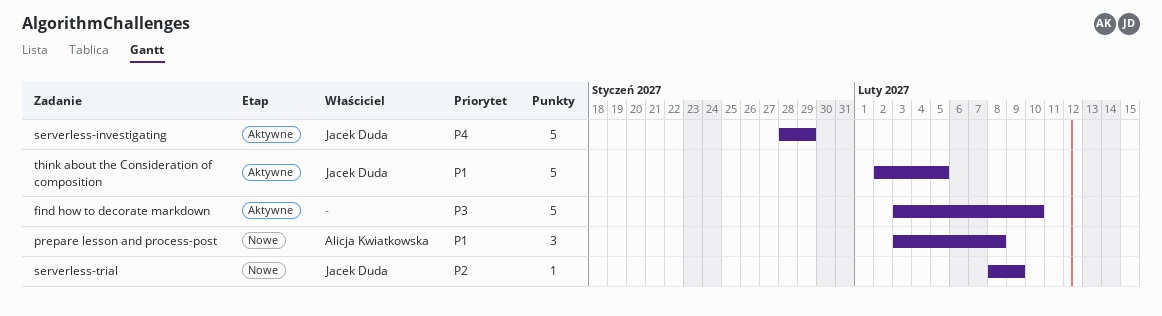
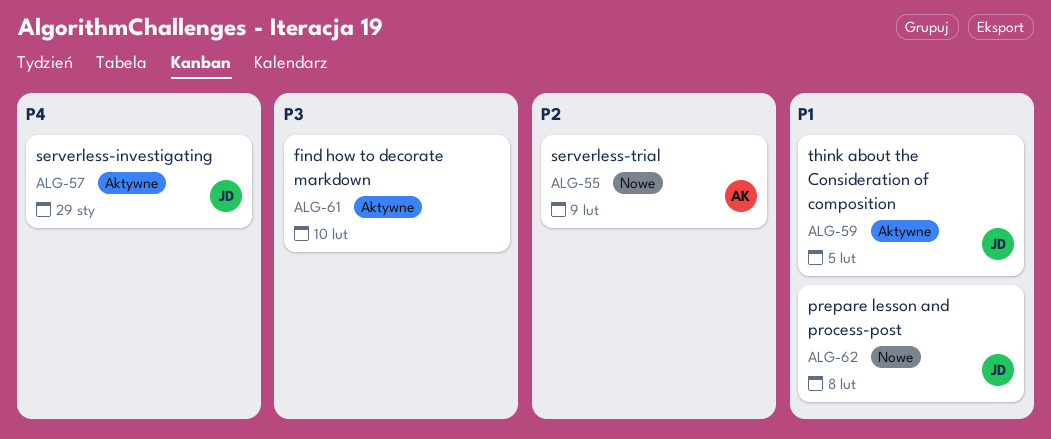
prepare lesson and process-post, owner: Alicja Kwiatkowska -> Jacek Duda
serverless-trial, owner: Jacek Duda -> Alicja Kwiatkowska

